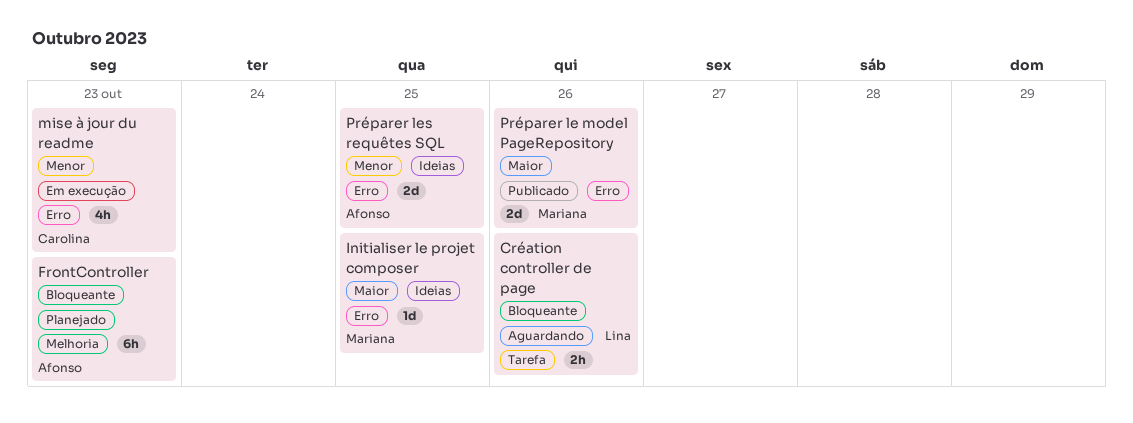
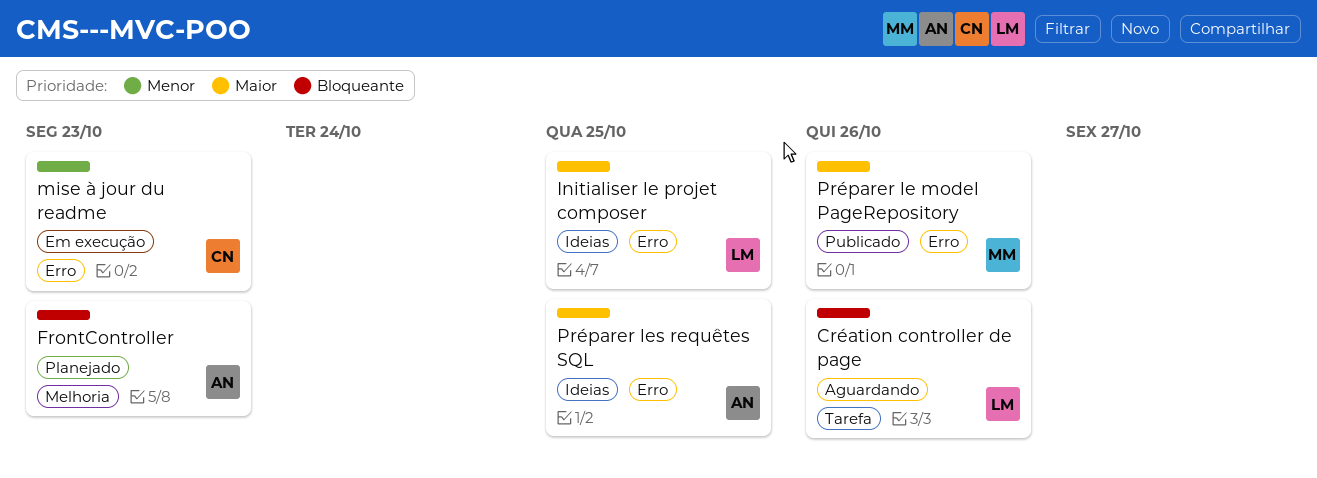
Initialiser le projet composer, owner: Mariana -> Lina
Préparer les requêtes SQL, priority: Menor -> Maior

